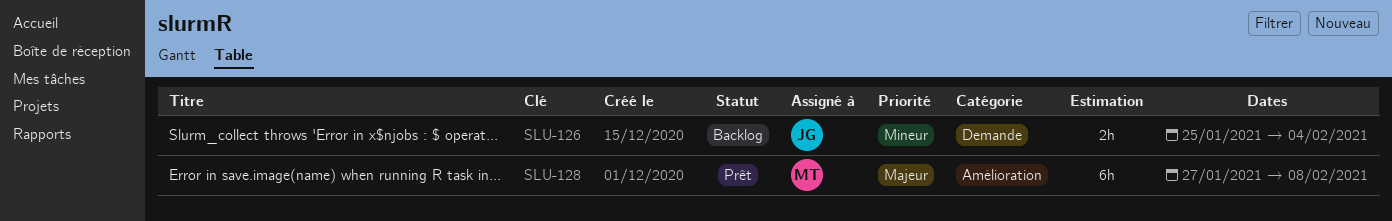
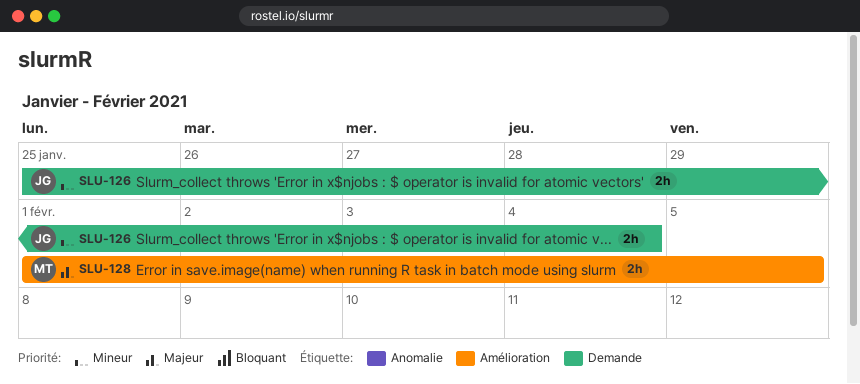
SLU-128, estimate: 6h -> 2h
SLU-128, start: Jan 27 -> Feb 1
SLU-128, due: Feb 8 -> Feb 5

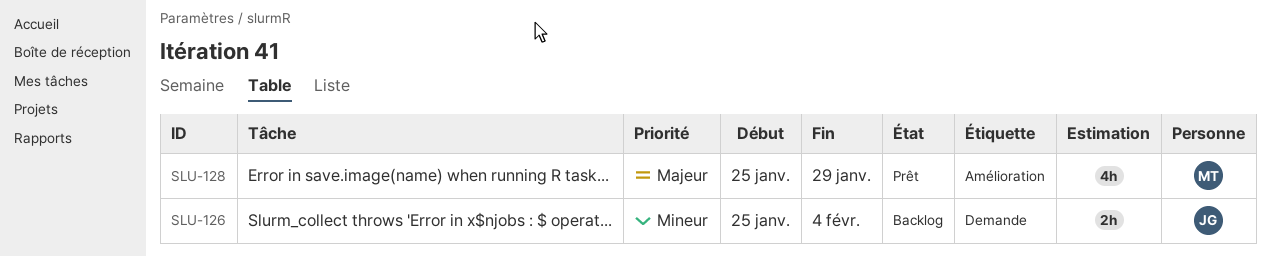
SLU-128, estimate: 2h -> 4h
SLU-128, start: Feb 1 -> Jan 25
SLU-128, due: Feb 5 -> Jan 29

